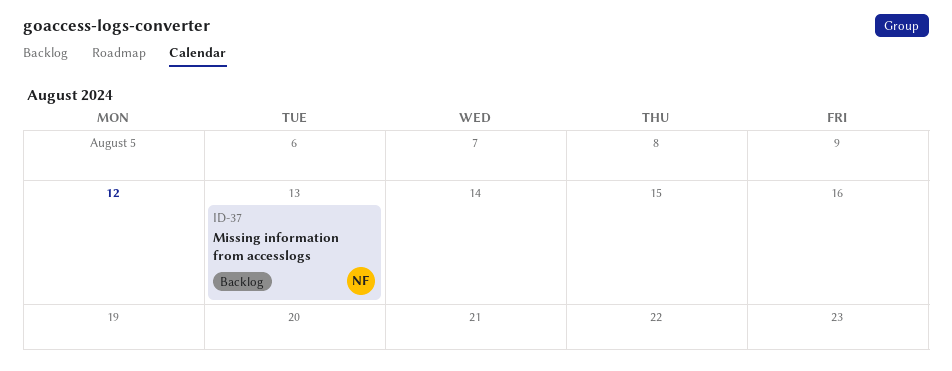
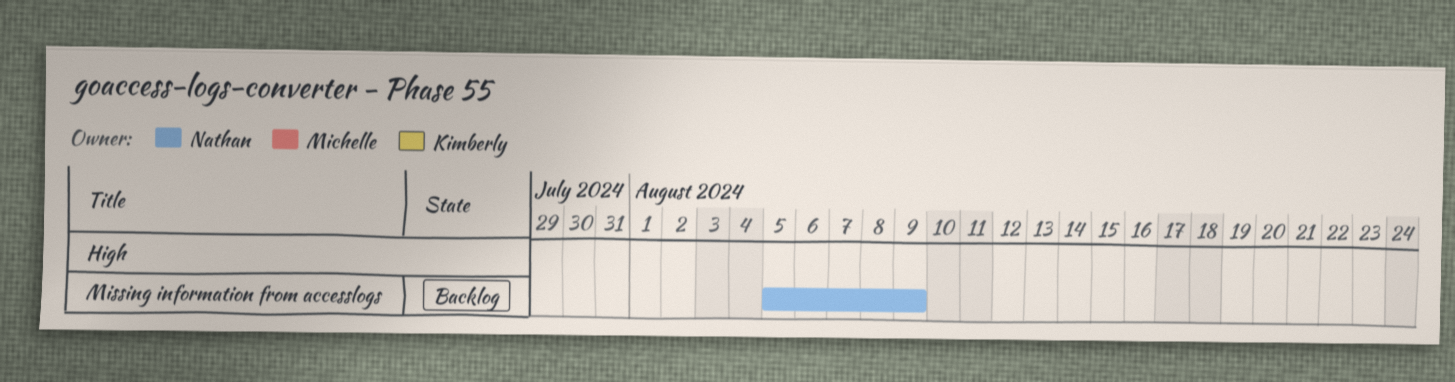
Missing information from accesslogs, due: Aug 13 -> Aug 9

